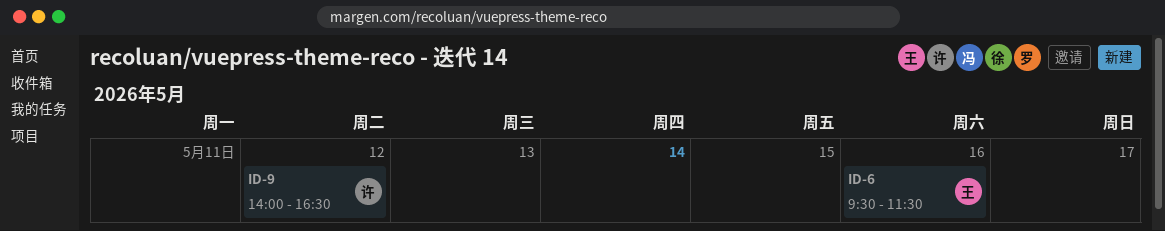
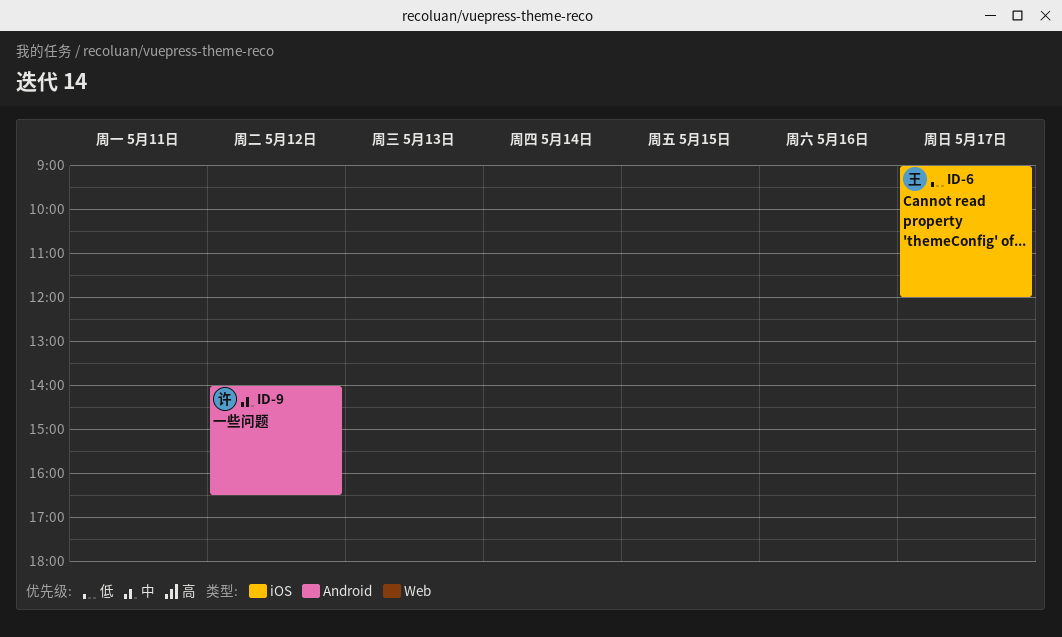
ID-6, day: May 16 -> May 17
ID-6, begins: 09:30 -> 09:00
ID-6, ends: 11:30 -> 12:00

